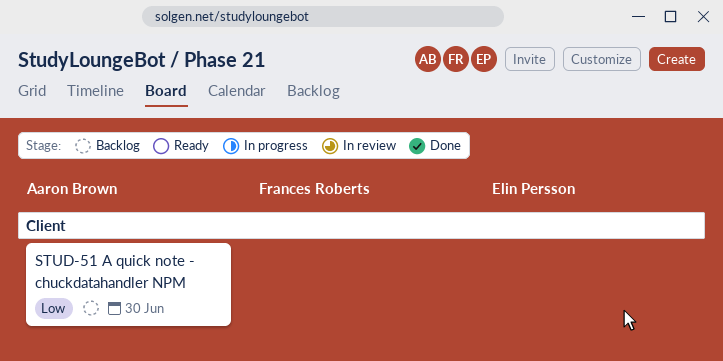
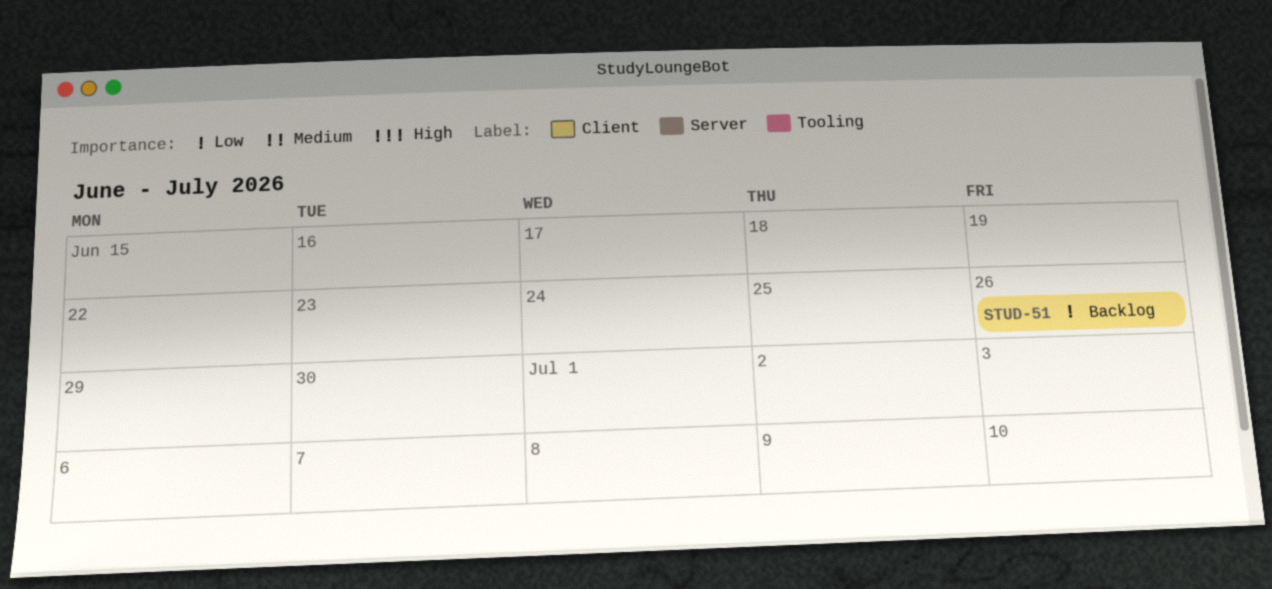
STUD-51, due: Jun 30 -> Jun 26

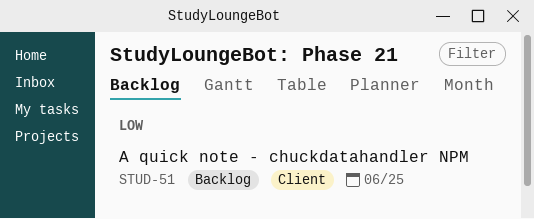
STUD-51, due: Jun 26 -> Jun 25

